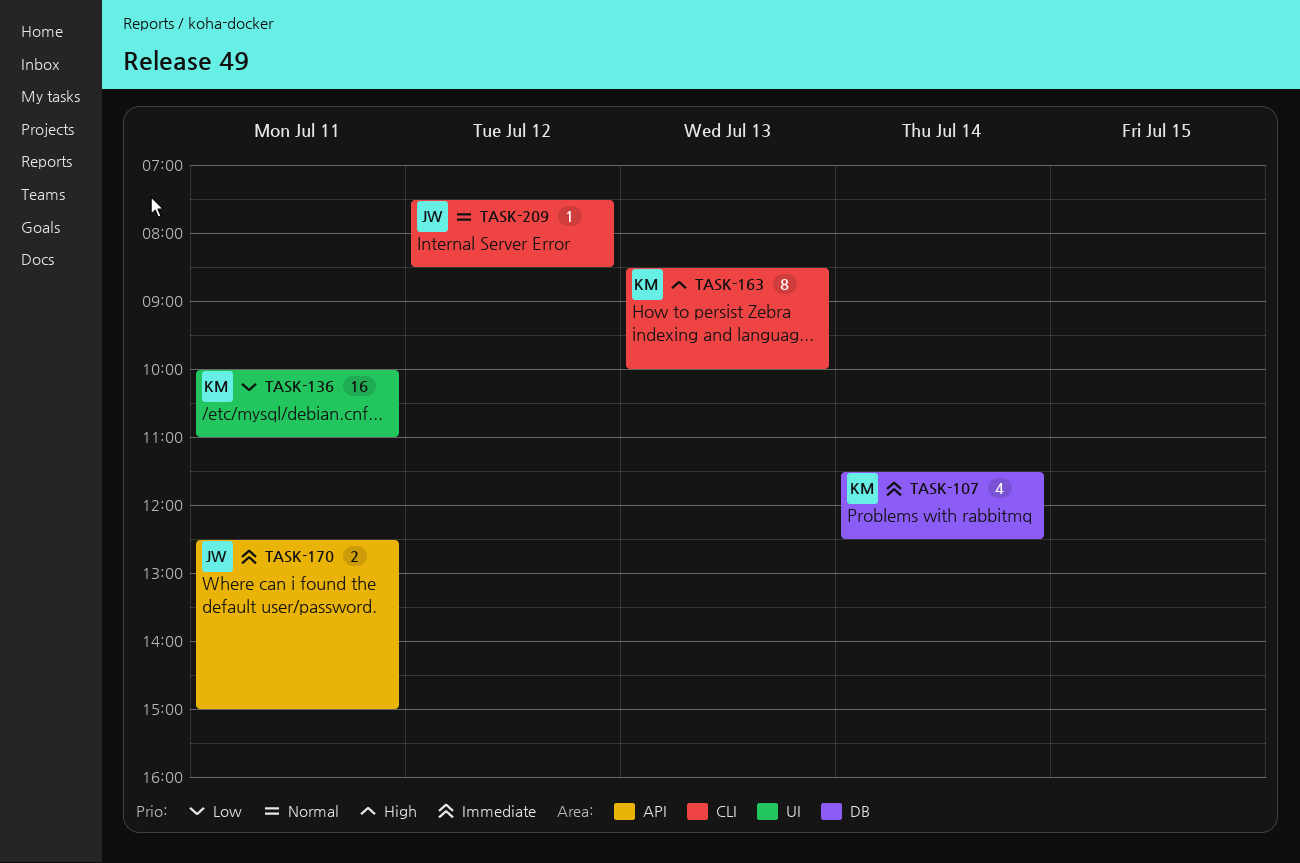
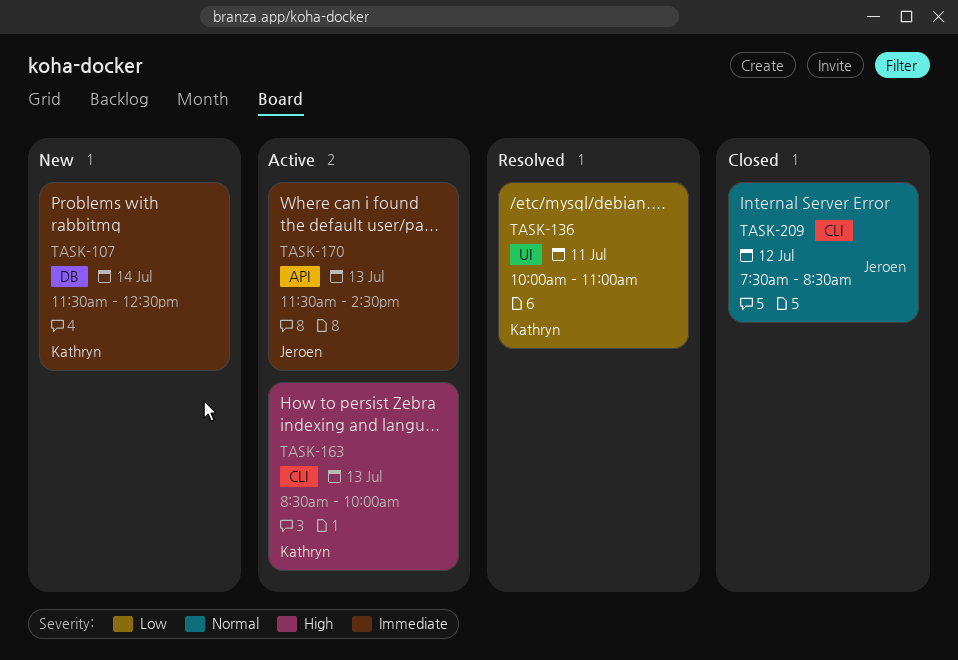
TASK-170, day: Jul 11 -> Jul 13
TASK-170, begins: 12:30 -> 11:30
TASK-170, ends: 15:00 -> 14:30

